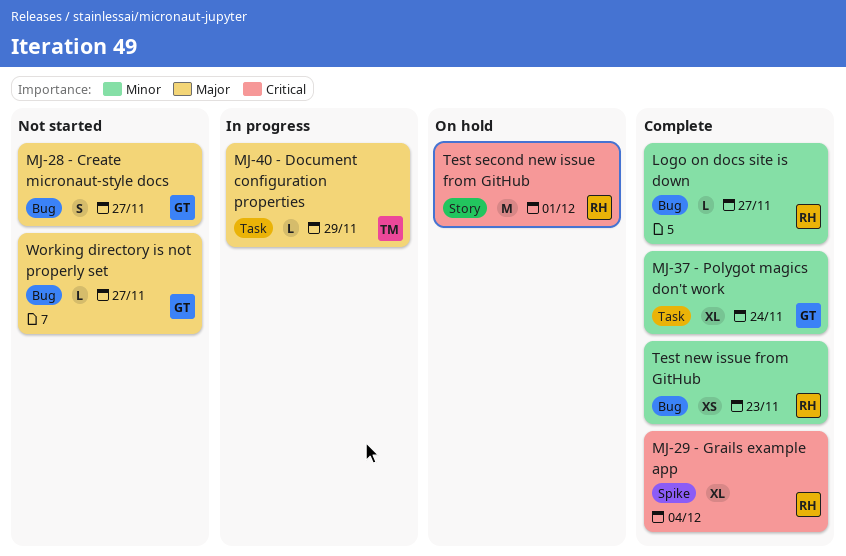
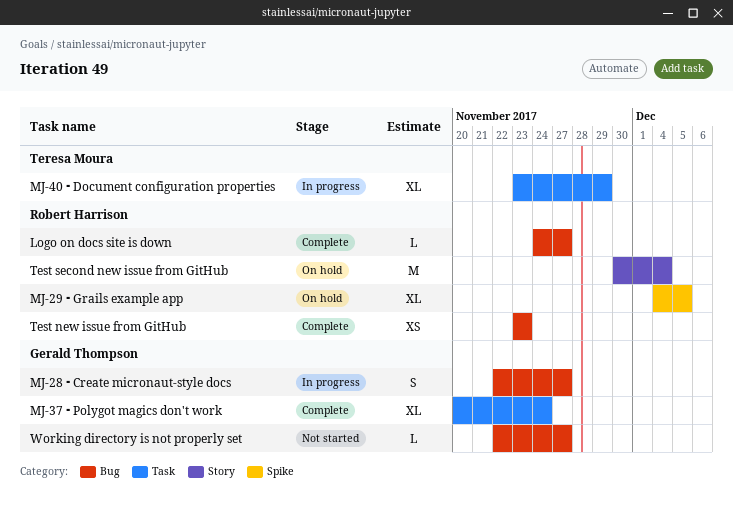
MJ-28 ⁃ Create micronaut-style docs, status: Not started -> In progress
MJ-29 ⁃ Grails example app, status: Complete -> On hold
MJ-29 ⁃ Grails example app, due: Dec 4 -> Dec 5
MJ-40 ⁃ Document configuration properties, estimate: L -> XL
Test second new issue from GitHub, due: Dec 1 -> Dec 4

